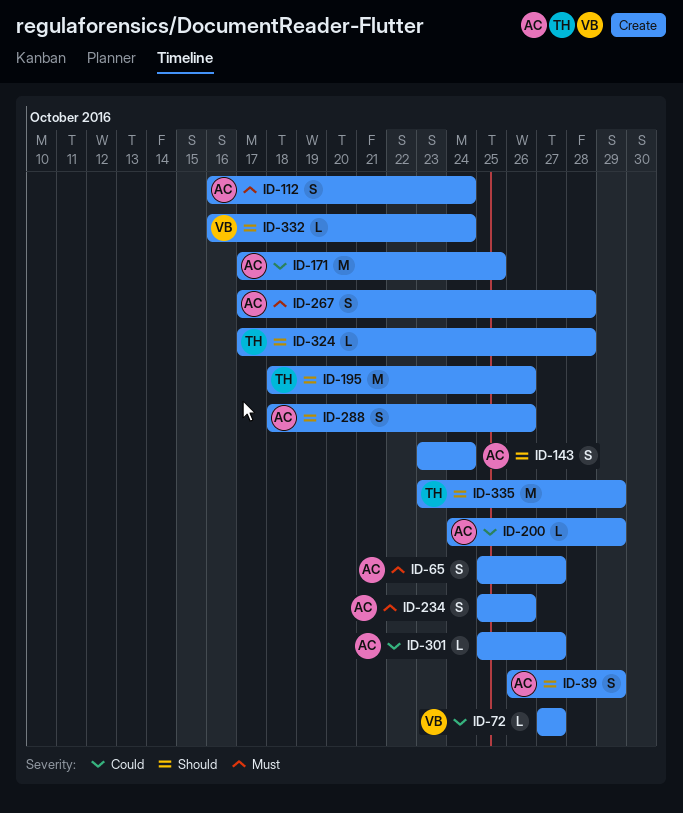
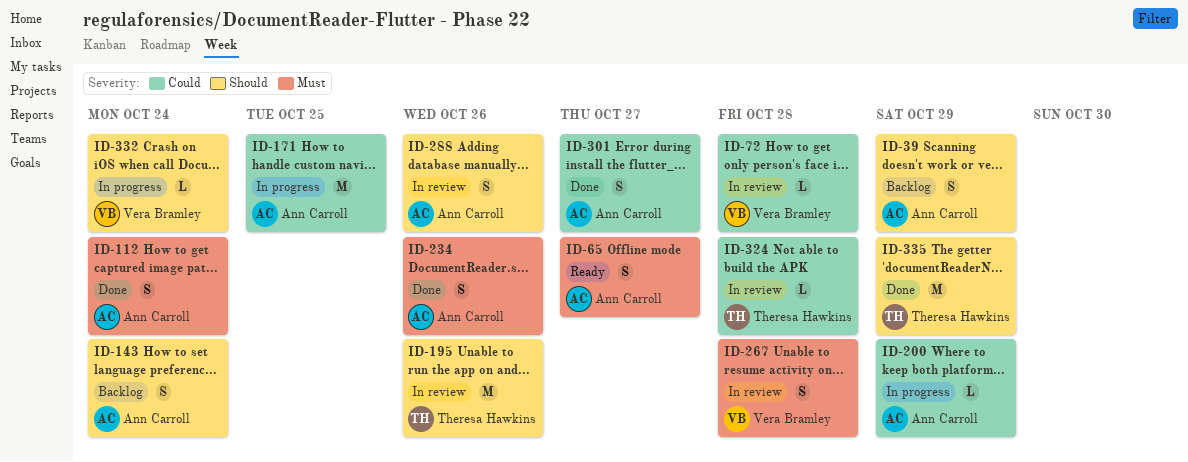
ID-72, due: Oct 27 -> Oct 28
ID-267, owner: Ann Carroll -> Vera Bramley
ID-301, estimate: L -> S
ID-324, priority: Should -> Could

